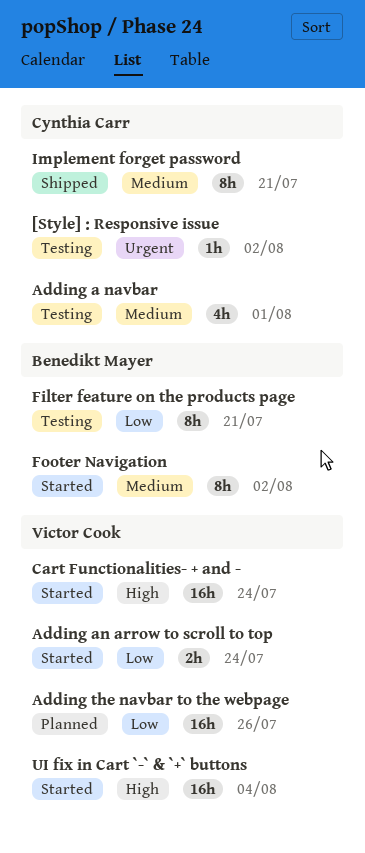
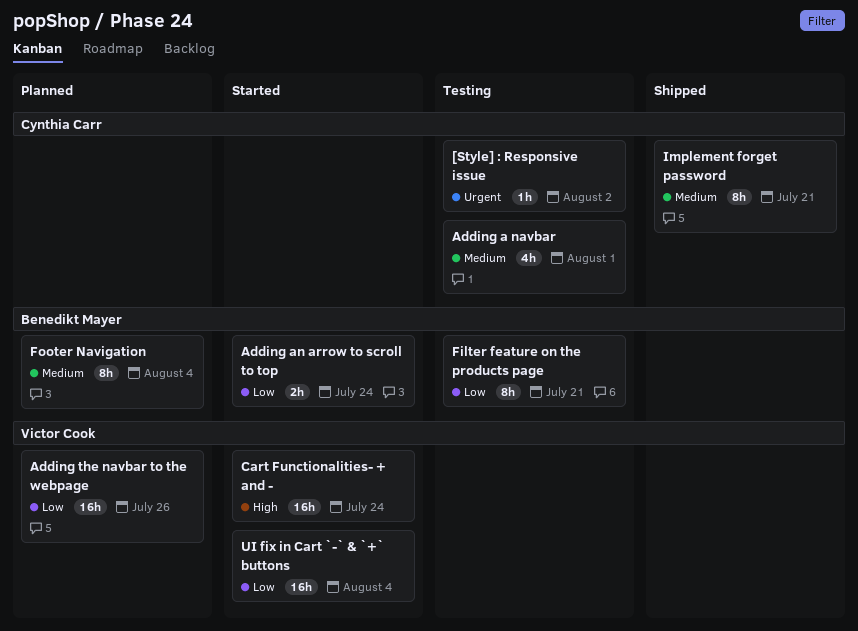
Adding an arrow to scroll to top, owner: Victor Cook -> Benedikt Mayer
Footer Navigation, status: Started -> Planned
Footer Navigation, due: Aug 2 -> Aug 4
UI fix in Cart `-` & `+` buttons, priority: High -> Low

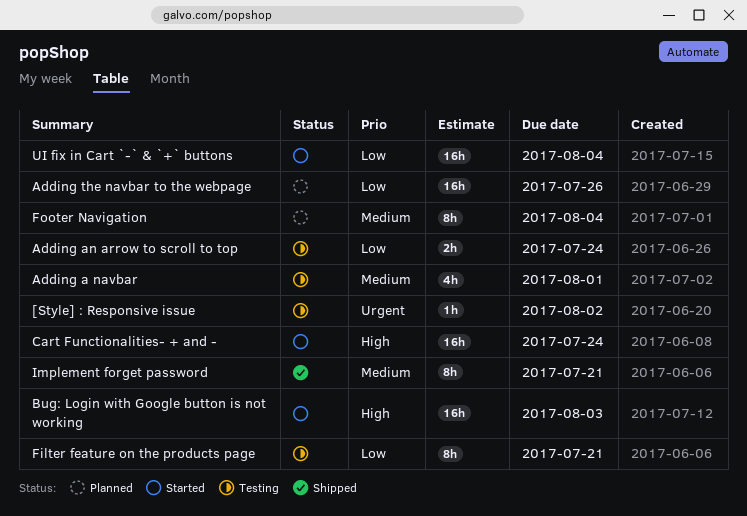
Adding an arrow to scroll to top, status: Started -> Testing
Bug: Login with Google button is not working: none -> present

